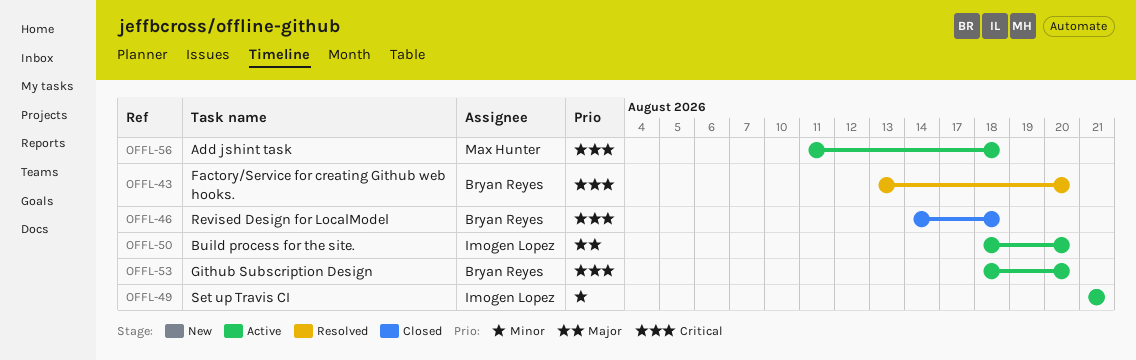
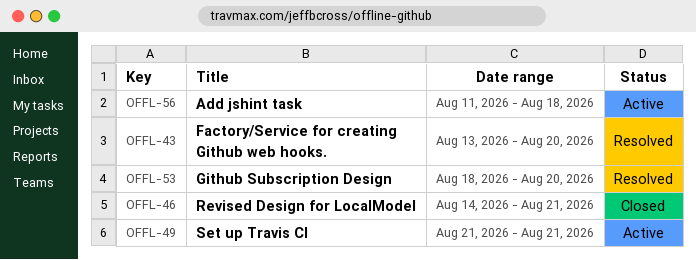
OFFL-46, due: Aug 18 -> Aug 21
OFFL-50: present -> none
OFFL-53, status: Active -> Resolved

